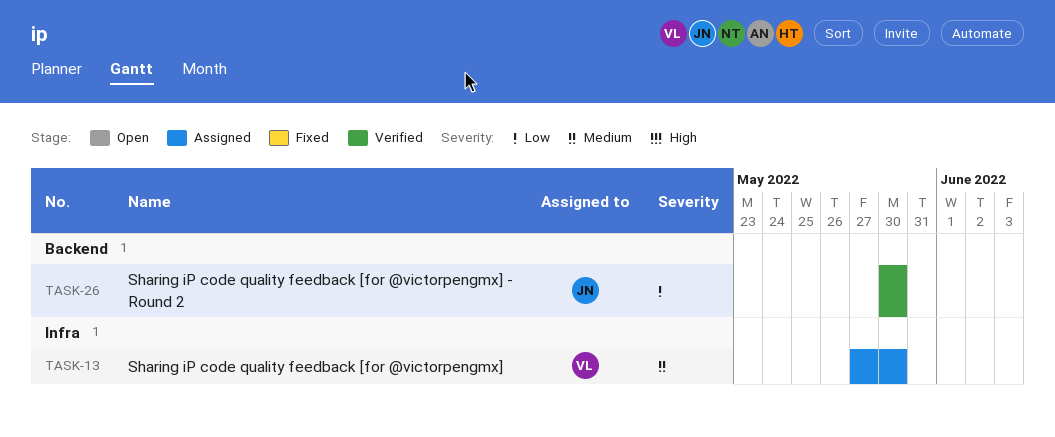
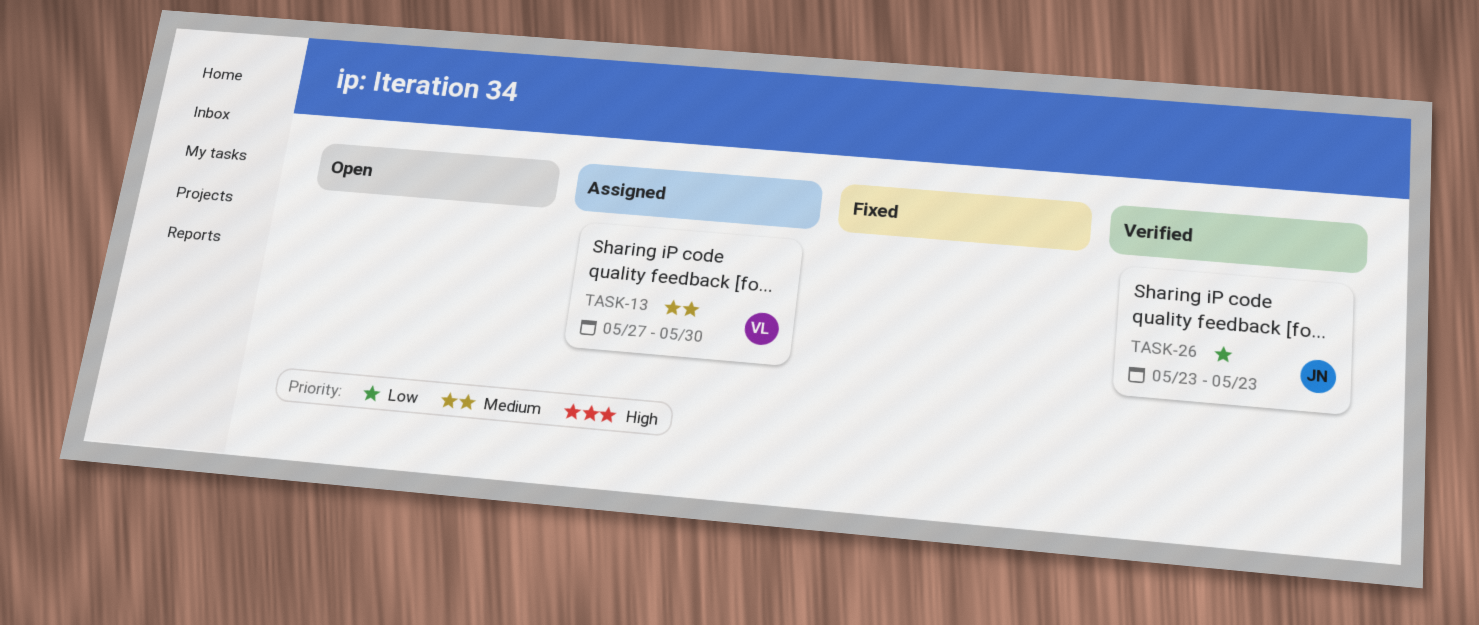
TASK-26, start: May 30 -> May 23
TASK-26, due: May 30 -> May 23

